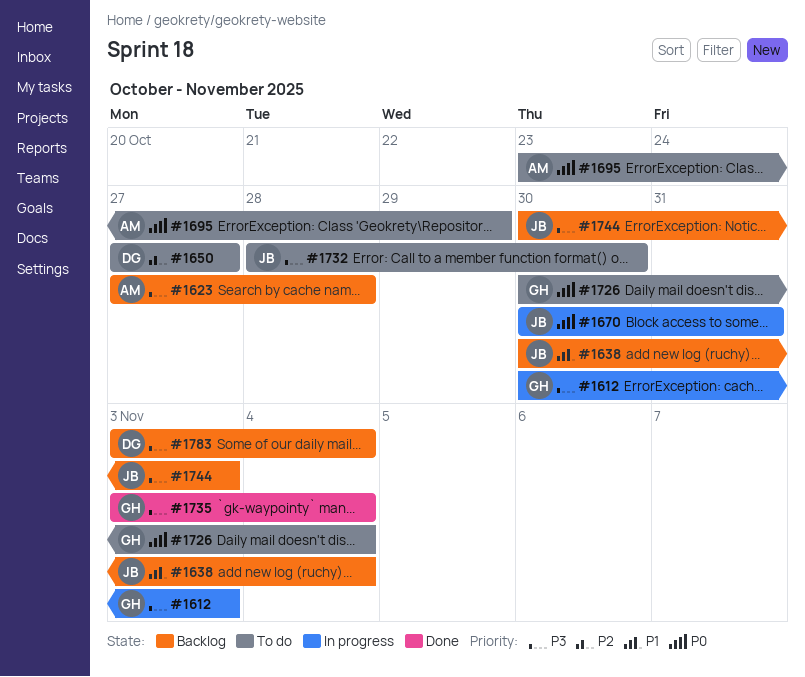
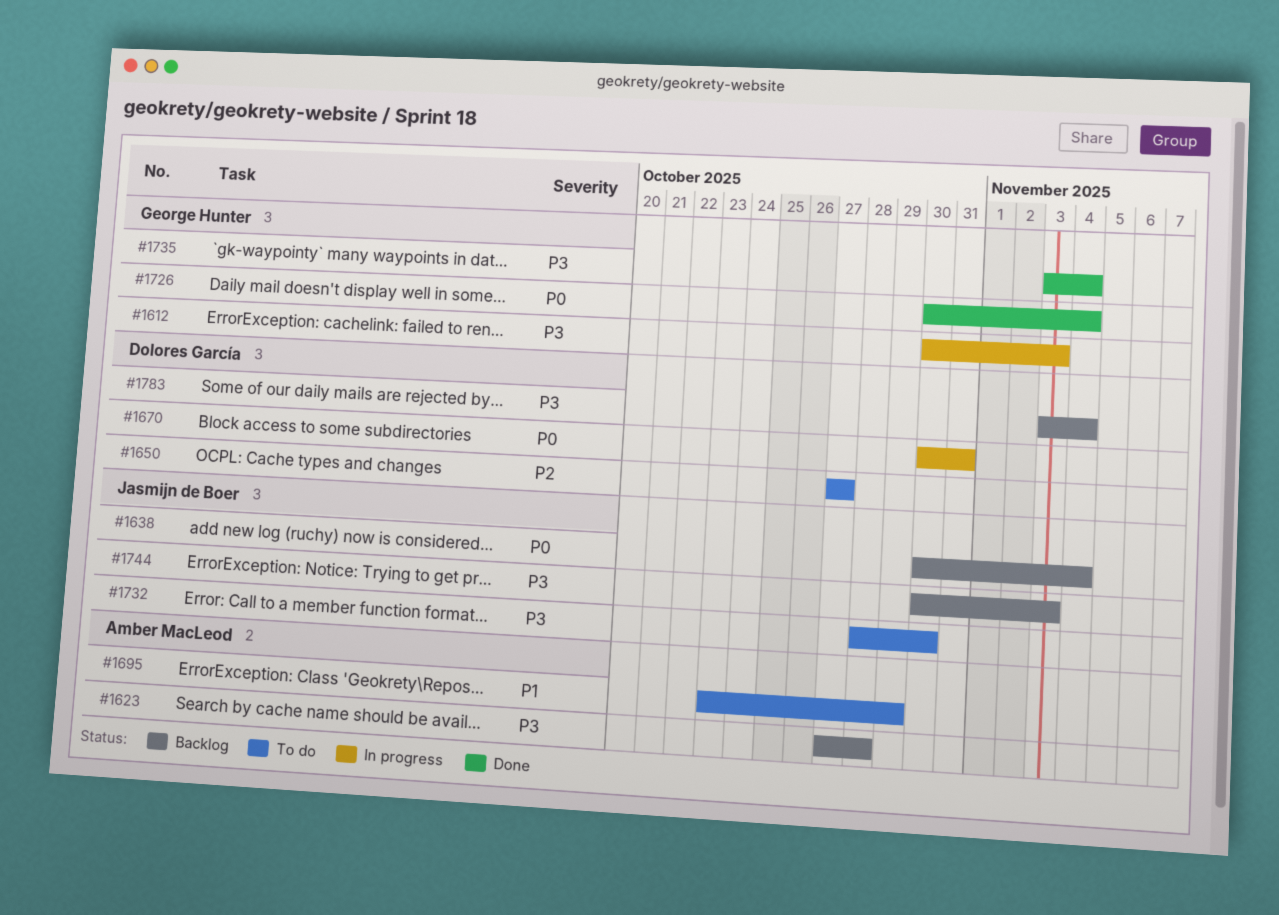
#1638, priority: P1 -> P0
#1670, owner: Jasmijn de Boer -> Dolores García
#1695, priority: P0 -> P1
#1726, status: To do -> Done

